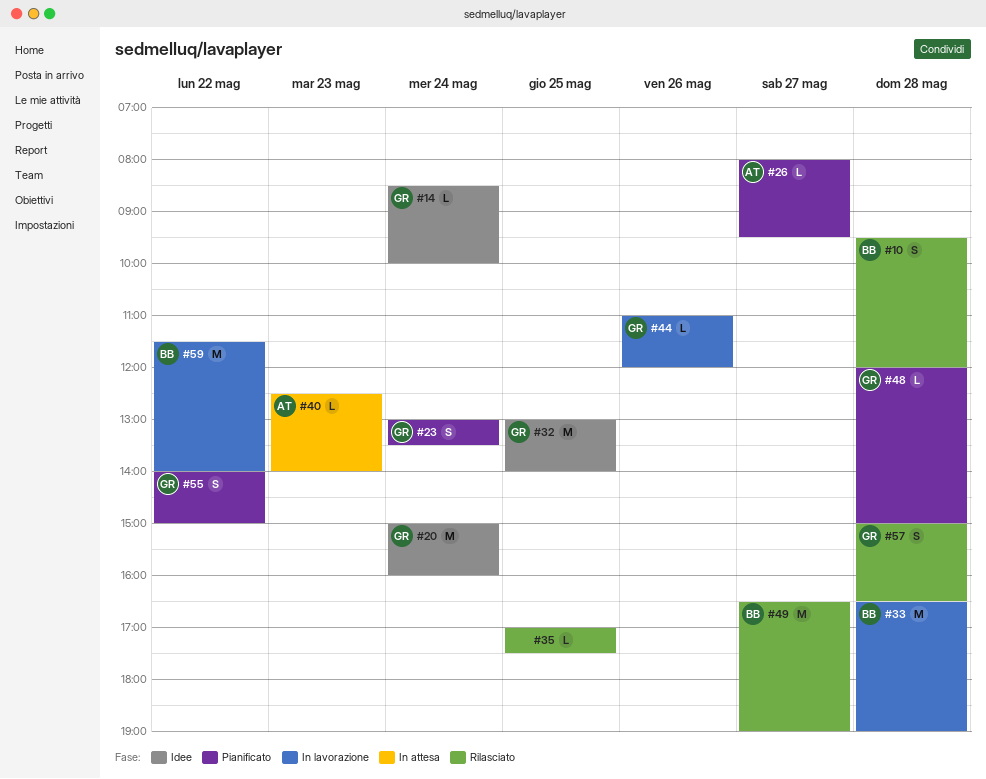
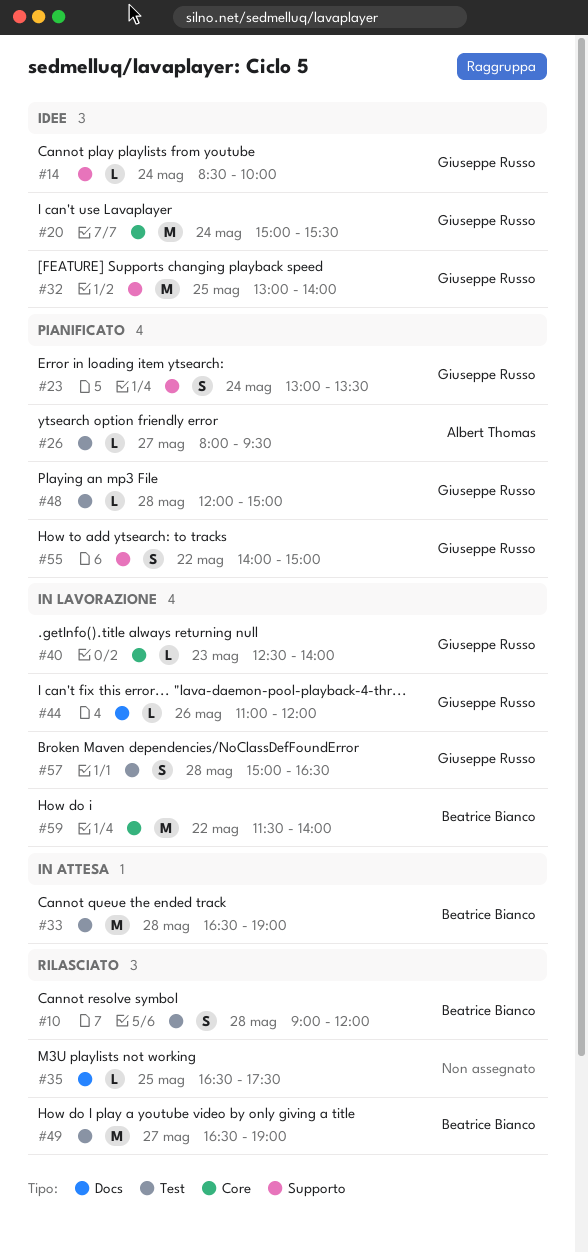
#10, begins: 09:30 -> 09:00
#20, ends: 16:00 -> 15:30
#33, status: In lavorazione -> In attesa
#35, begins: 17:00 -> 16:30
#40, status: In attesa -> In lavorazione
#40, owner: Albert Thomas -> Giuseppe Russo
#57, status: Rilasciato -> In lavorazione

